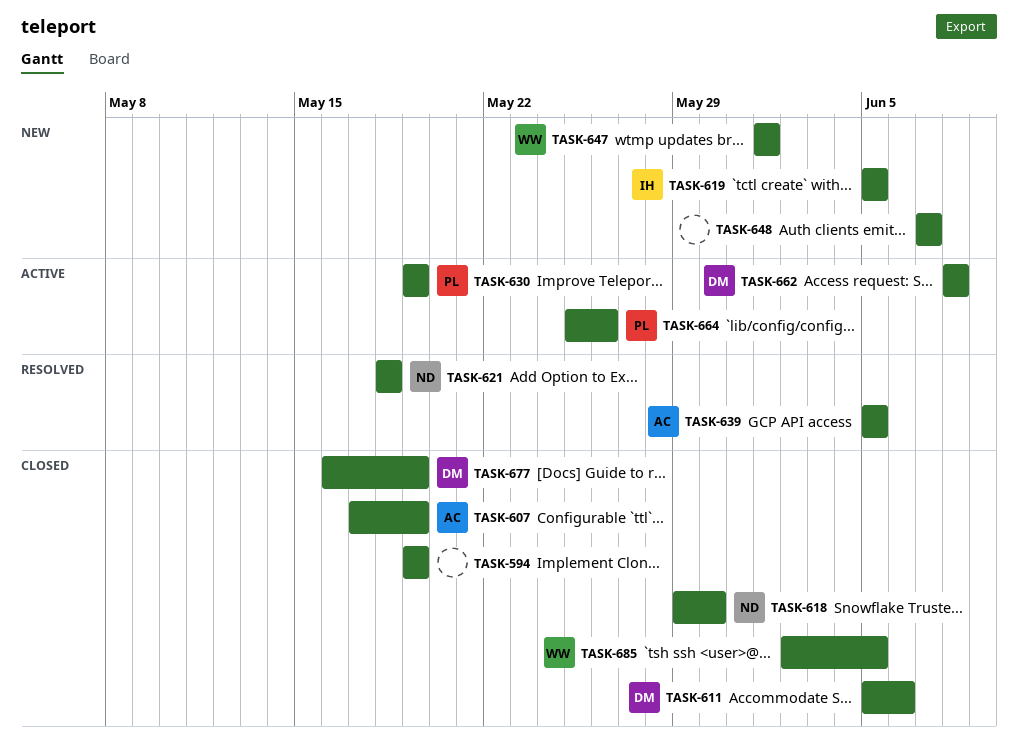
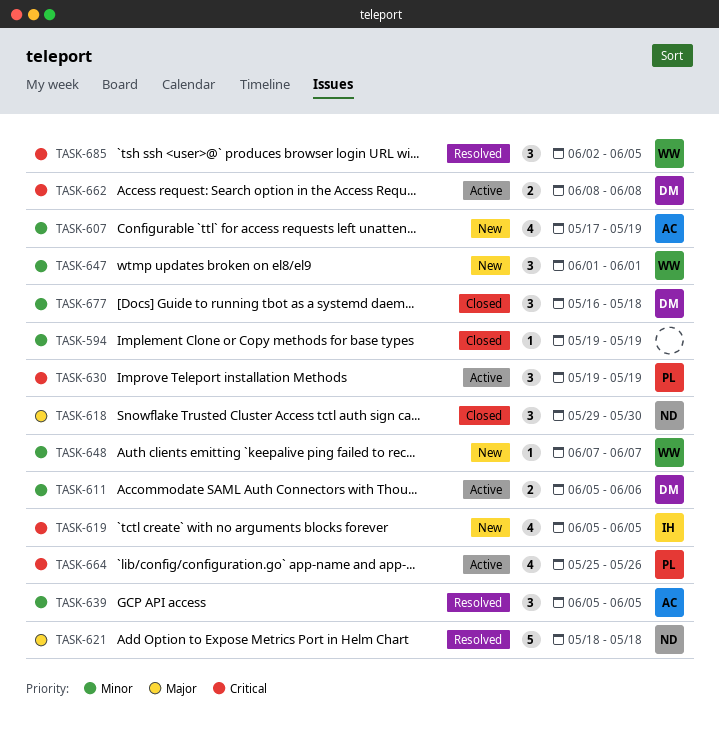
TASK-607, status: Closed -> New
TASK-611, status: Closed -> Active
TASK-648, owner: none -> WW
TASK-677, due: May 19 -> May 18
TASK-685, status: Closed -> Resolved

